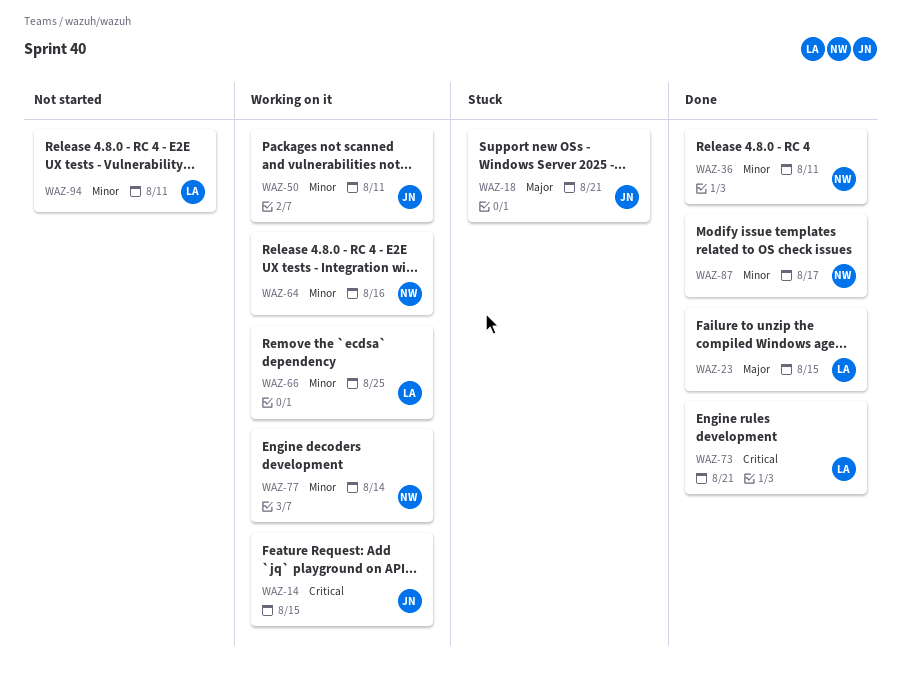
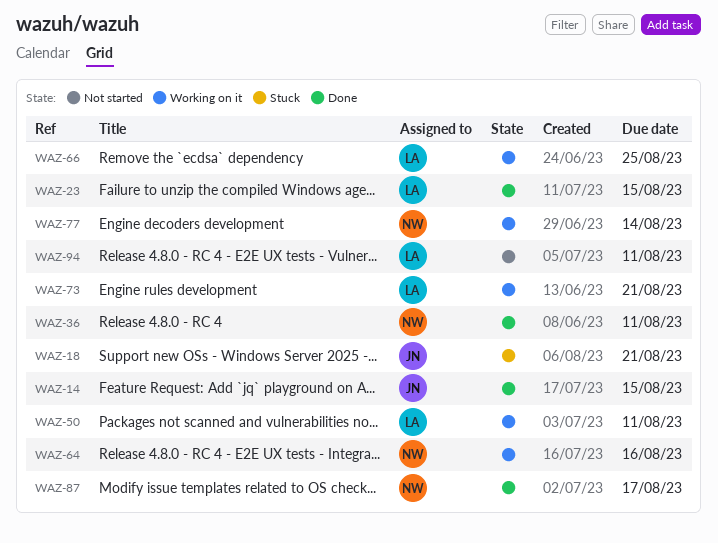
WAZ-14, status: Working on it -> Done
WAZ-50, owner: JN -> LA
WAZ-73, status: Done -> Working on it

